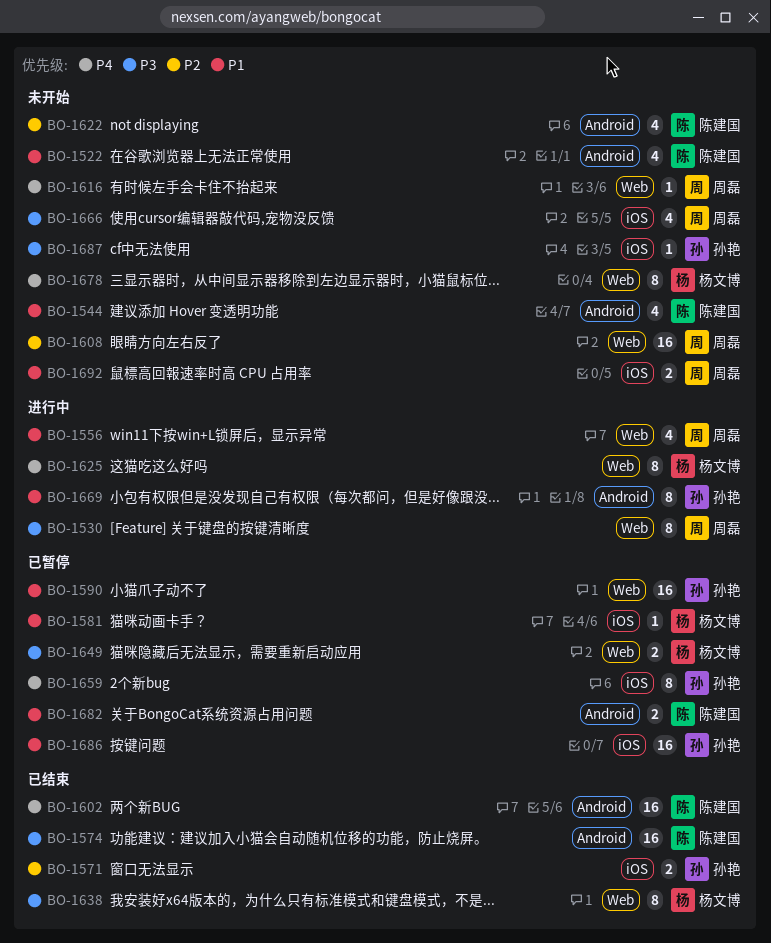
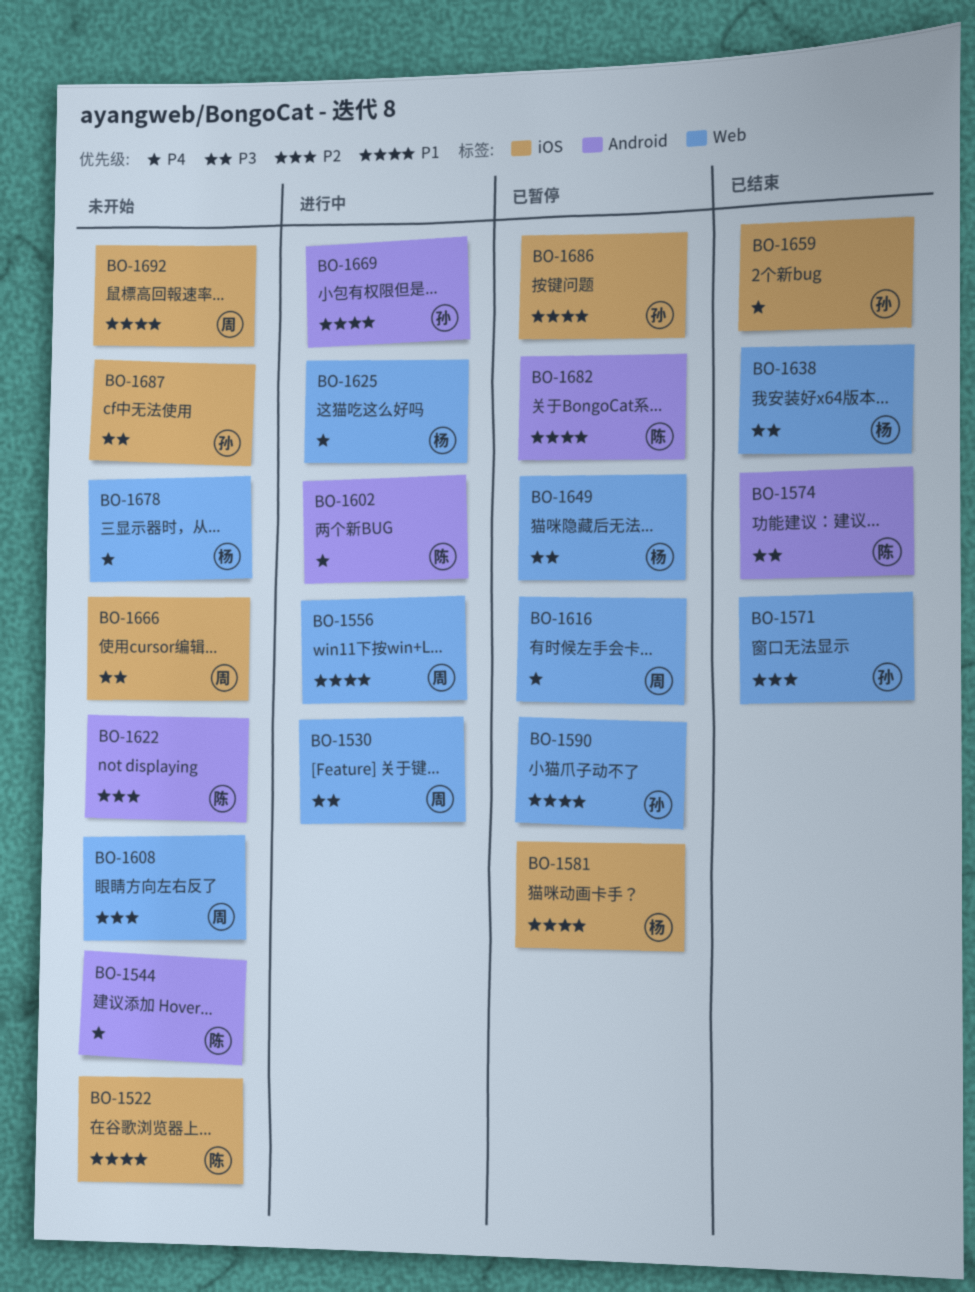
BO-1522, label: Android -> iOS
BO-1544, priority: P1 -> P4
BO-1571, label: iOS -> Web
BO-1602, status: 已结束 -> 进行中
BO-1616, status: 未开始 -> 已暂停
BO-1659, status: 已暂停 -> 已结束

